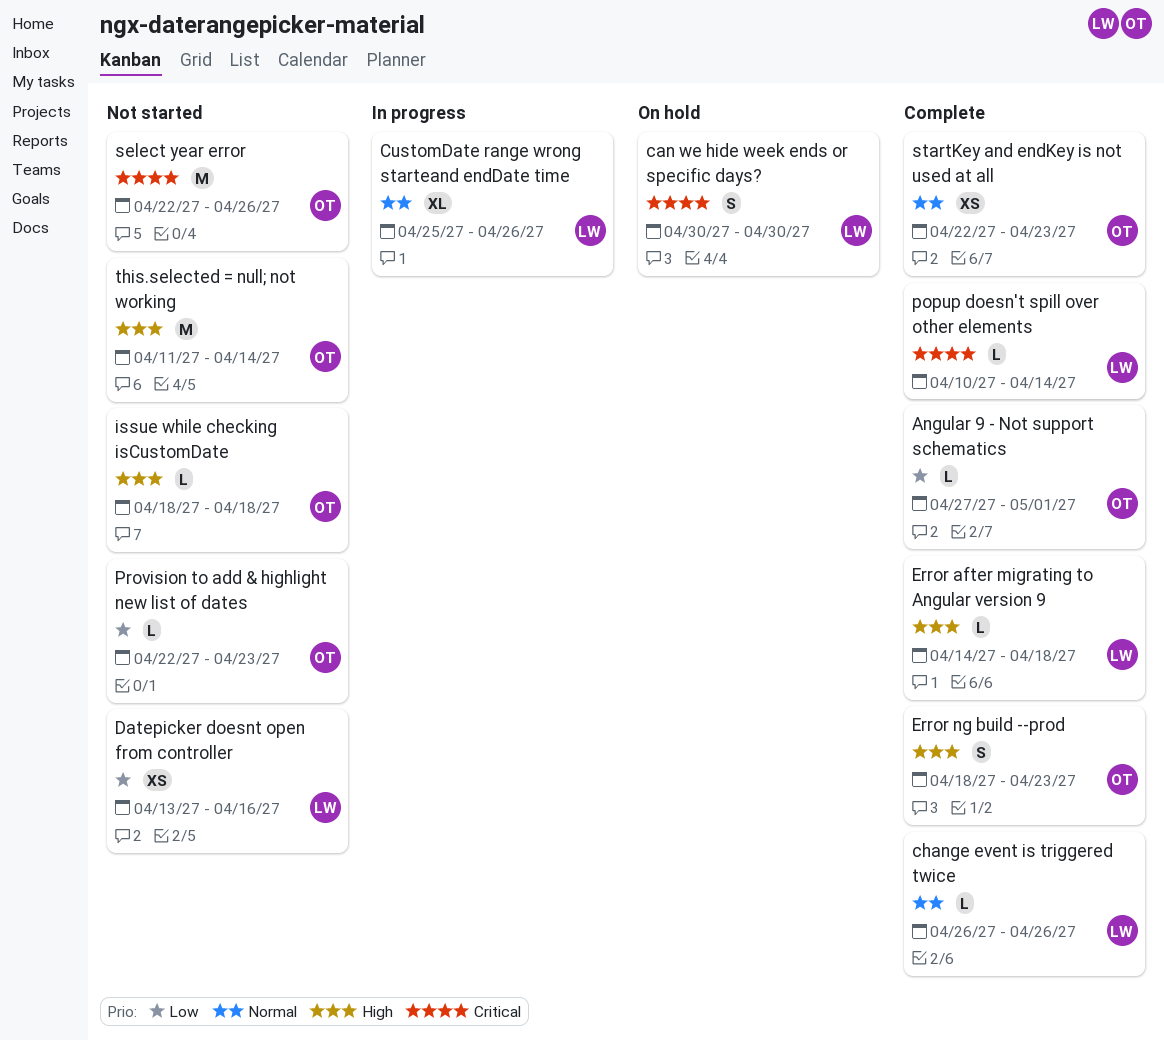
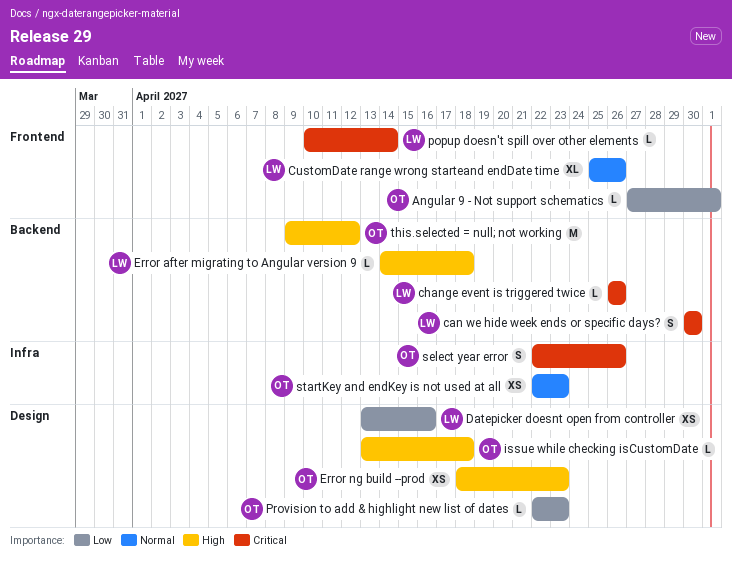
change event is triggered twice, priority: Normal -> Critical
Error ng build --prod, estimate: S -> XS
issue while checking isCustomDate, start: Apr 18 -> Apr 13
select year error, estimate: M -> S
this.selected = null; not working, start: Apr 11 -> Apr 9
this.selected = null; not working, due: Apr 14 -> Apr 12

